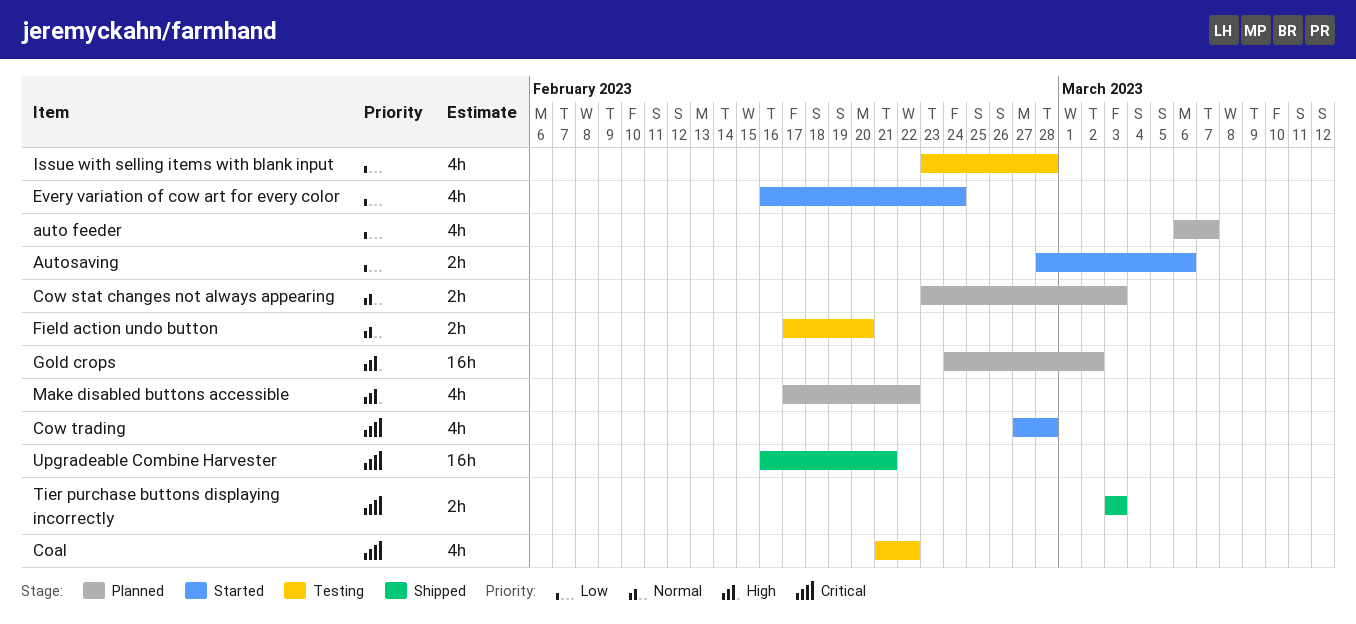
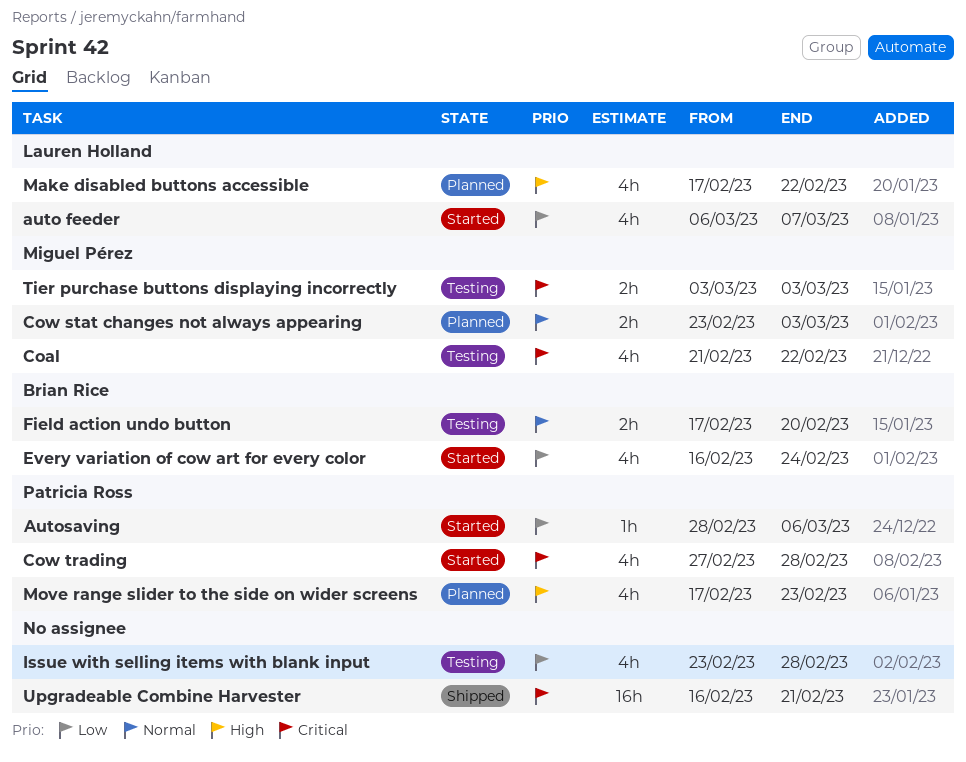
auto feeder, status: Planned -> Started
Autosaving, estimate: 2h -> 1h
Gold crops: present -> none
Move range slider to the side on wider screens: none -> present
Tier purchase buttons displaying incorrectly, status: Shipped -> Testing

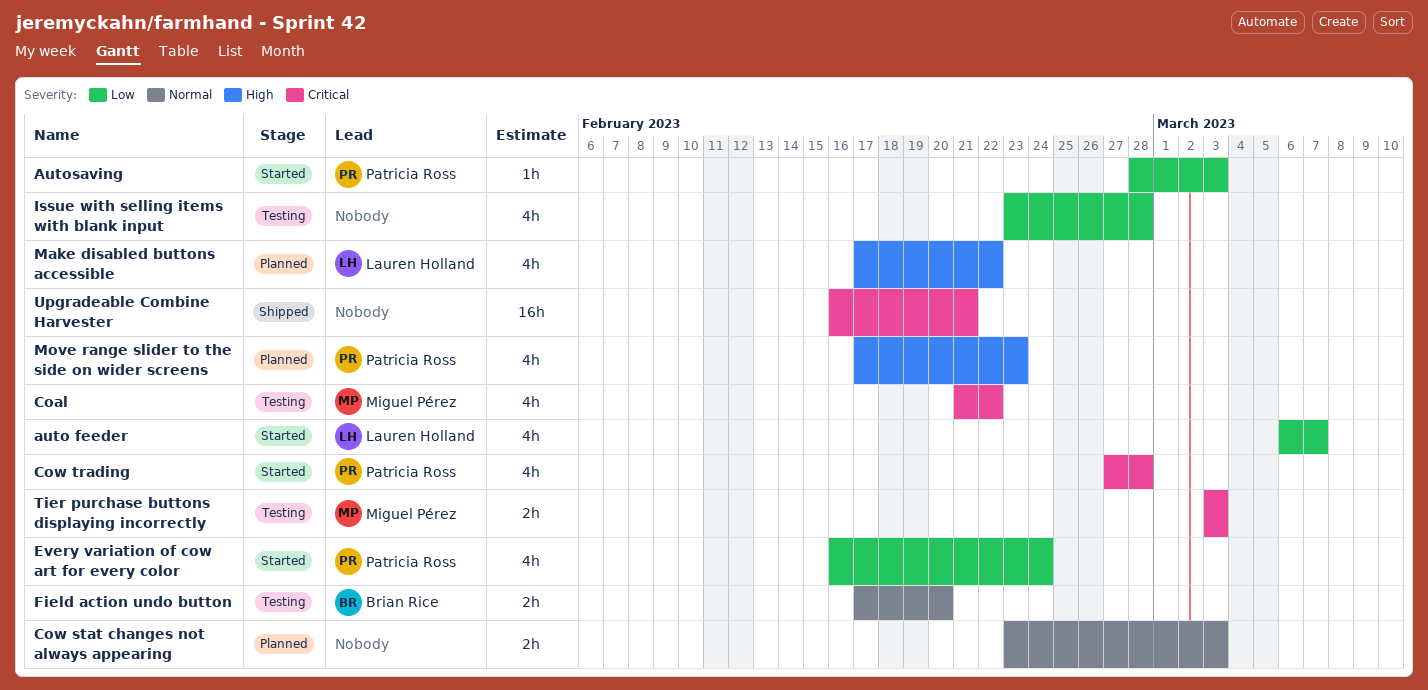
Autosaving, due: Mar 6 -> Mar 3
Cow stat changes not always appearing, owner: Miguel Pérez -> none
Every variation of cow art for every color, owner: Brian Rice -> Patricia Ross

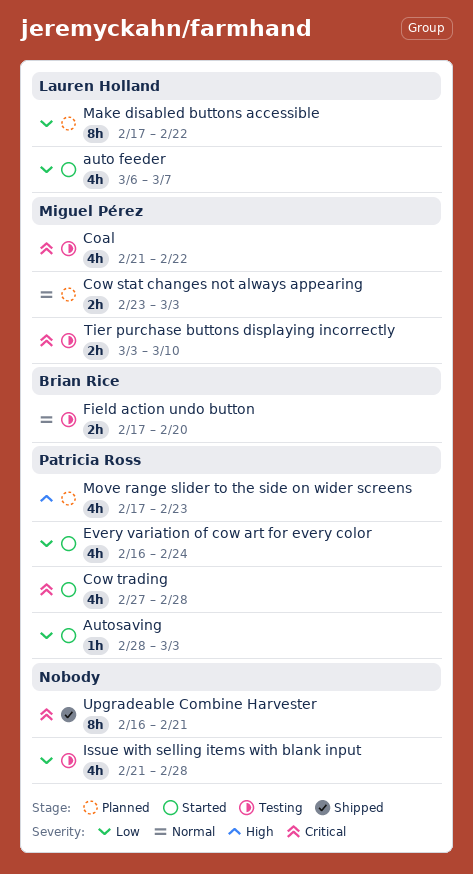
Cow stat changes not always appearing, owner: none -> Miguel Pérez
Issue with selling items with blank input, start: Feb 23 -> Feb 21
Make disabled buttons accessible, priority: High -> Low
Make disabled buttons accessible, estimate: 4h -> 8h
Tier purchase buttons displaying incorrectly, due: Mar 3 -> Mar 10
Upgradeable Combine Harvester, estimate: 16h -> 8h

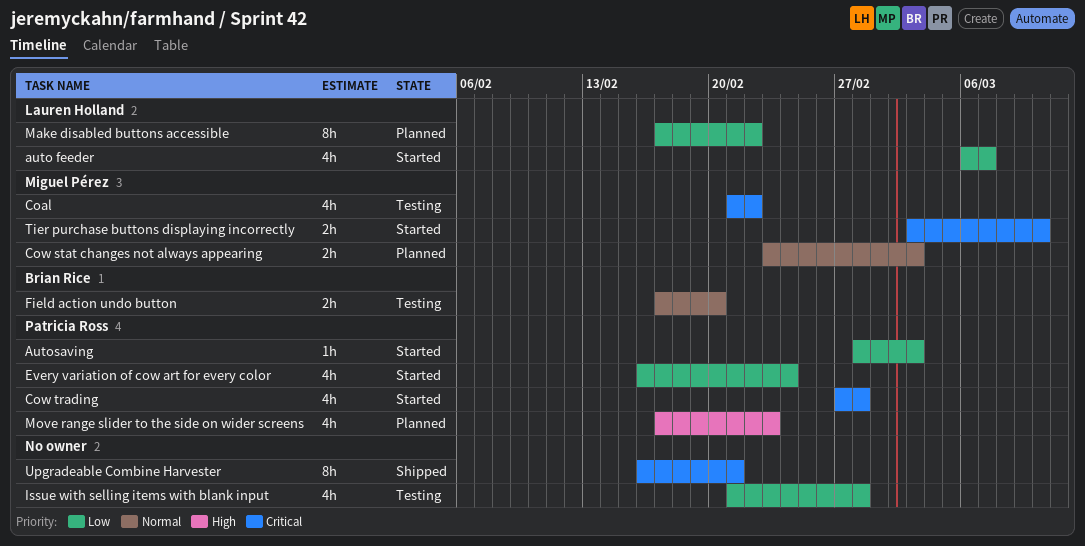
Tier purchase buttons displaying incorrectly, status: Testing -> Started

